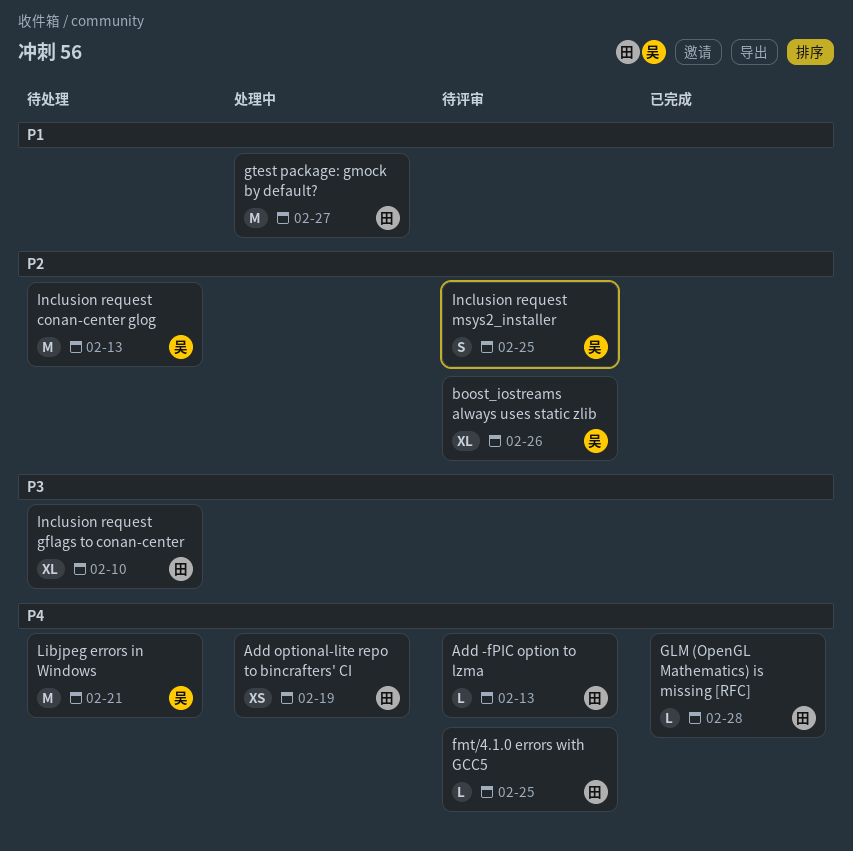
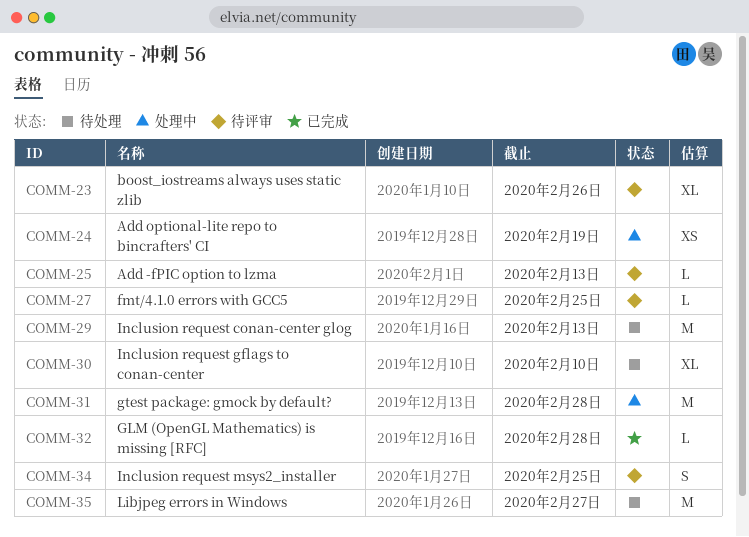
gtest package: gmock by default?, due: Feb 27 -> Feb 28
Libjpeg errors in Windows, due: Feb 21 -> Feb 27

